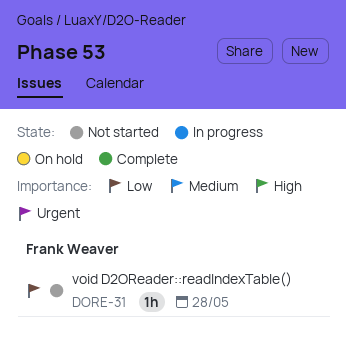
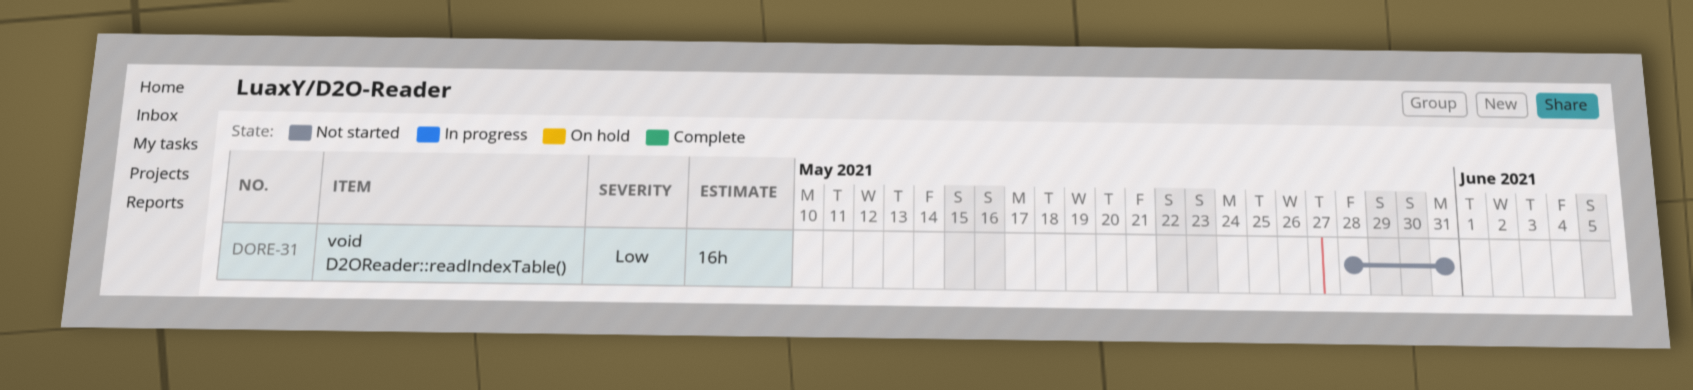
DORE-31, estimate: 1h -> 16h
DORE-31, due: May 28 -> May 31

